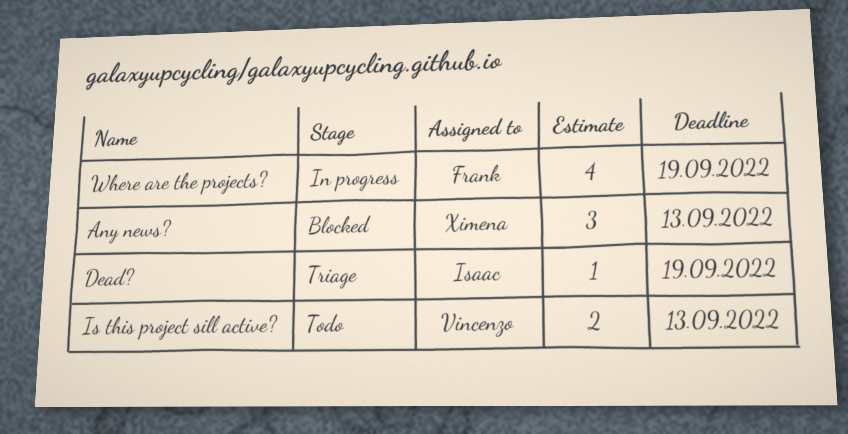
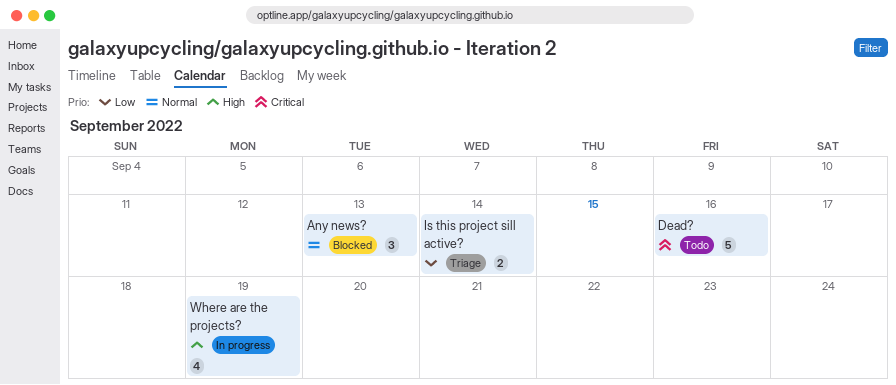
Dead?, status: Triage -> Todo
Dead?, estimate: 1 -> 5
Dead?, due: Sep 19 -> Sep 16
Is this project sill active?, status: Todo -> Triage
Is this project sill active?, due: Sep 13 -> Sep 14

